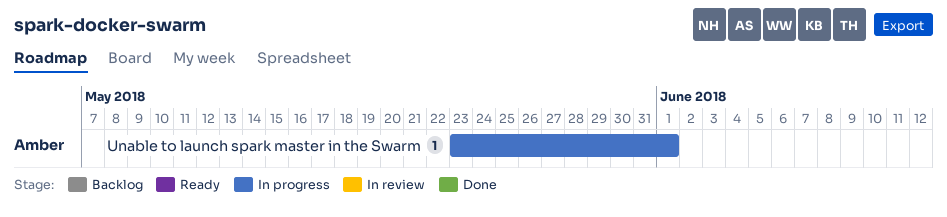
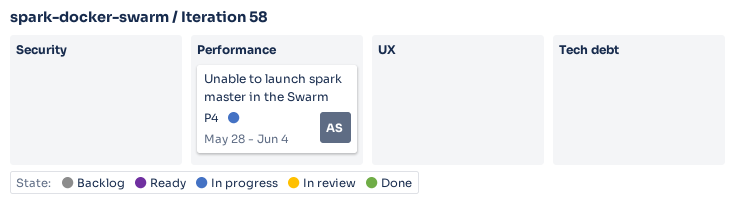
Unable to launch spark master in the Swarm, start: May 23 -> May 28
Unable to launch spark master in the Swarm, due: Jun 1 -> Jun 4

